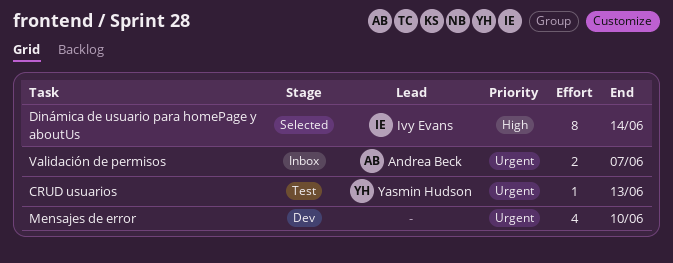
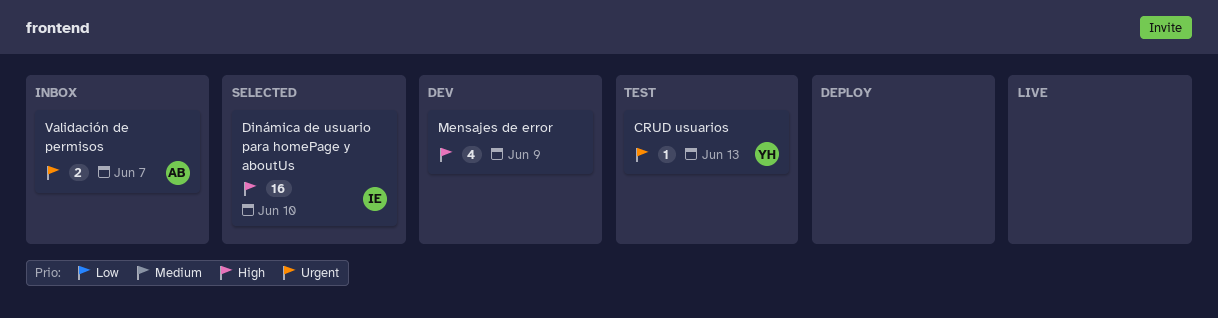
Dinámica de usuario para homePage y aboutUs, estimate: 8 -> 16
Dinámica de usuario para homePage y aboutUs, due: Jun 14 -> Jun 10
Mensajes de error, priority: Urgent -> High
Mensajes de error, due: Jun 10 -> Jun 9

